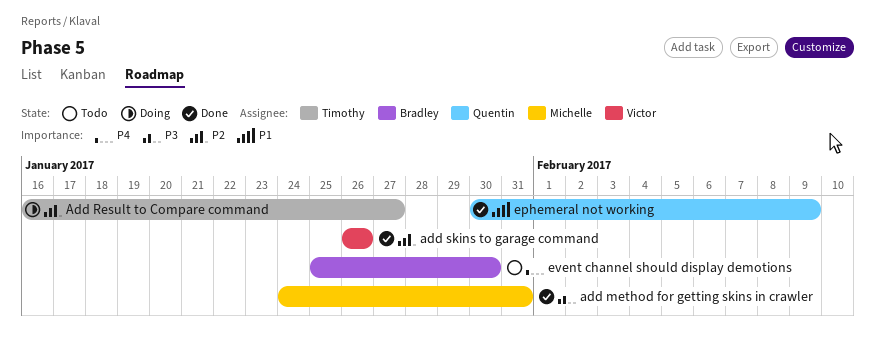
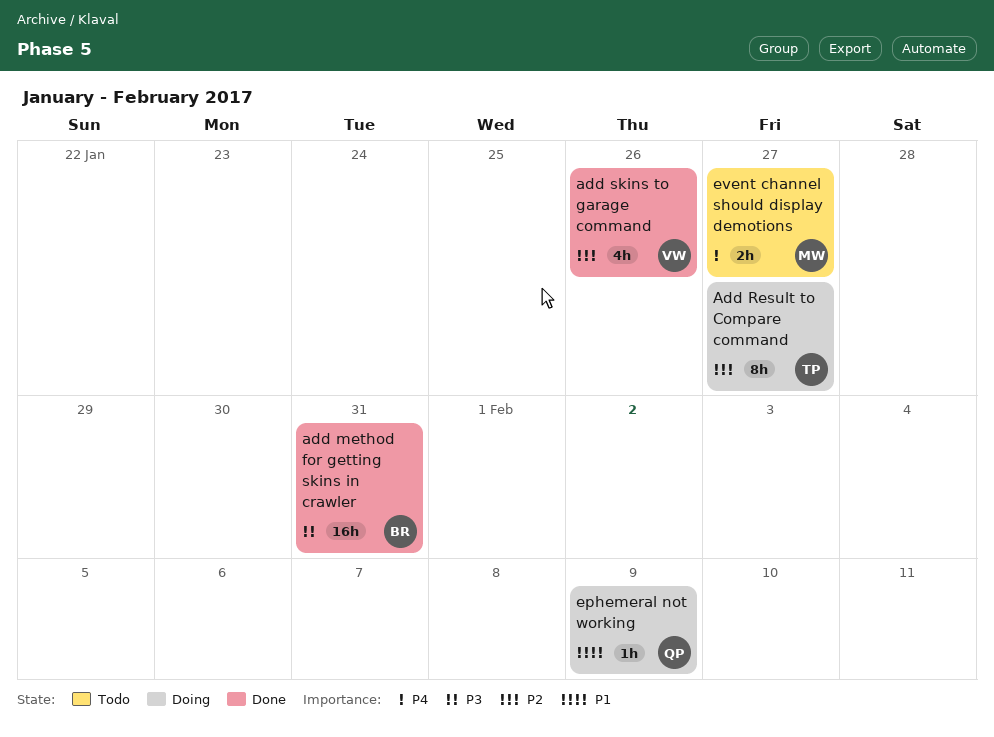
add method for getting skins in crawler, owner: Michelle -> Bradley
ephemeral not working, status: Done -> Doing
event channel should display demotions, owner: Bradley -> Michelle
event channel should display demotions, due: Jan 30 -> Jan 27

